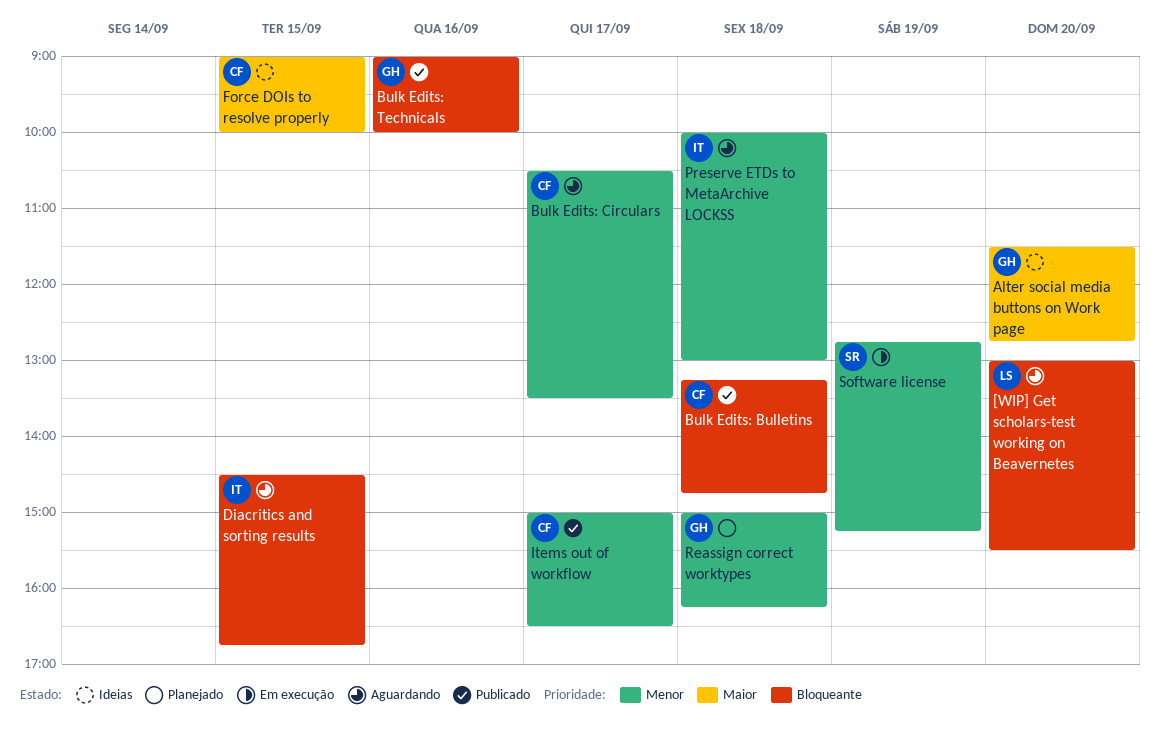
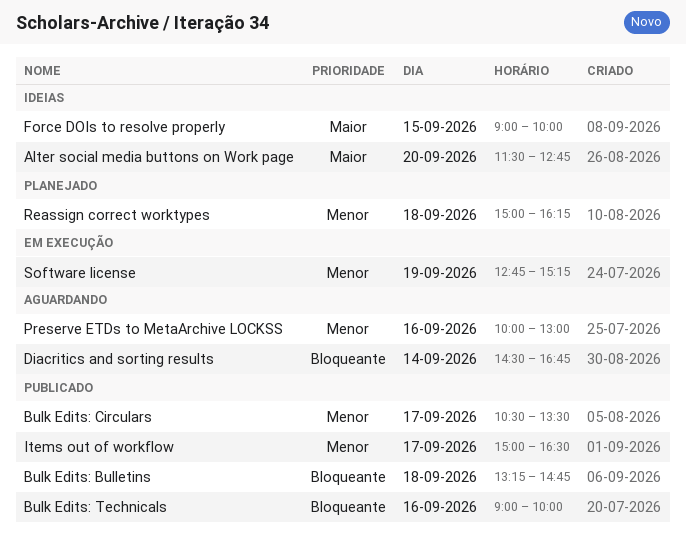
[WIP] Get scholars-test working on Beavernetes: present -> none
Bulk Edits: Circulars, status: Aguardando -> Publicado
Diacritics and sorting results, day: Sep 15 -> Sep 14
Preserve ETDs to MetaArchive LOCKSS, day: Sep 18 -> Sep 16

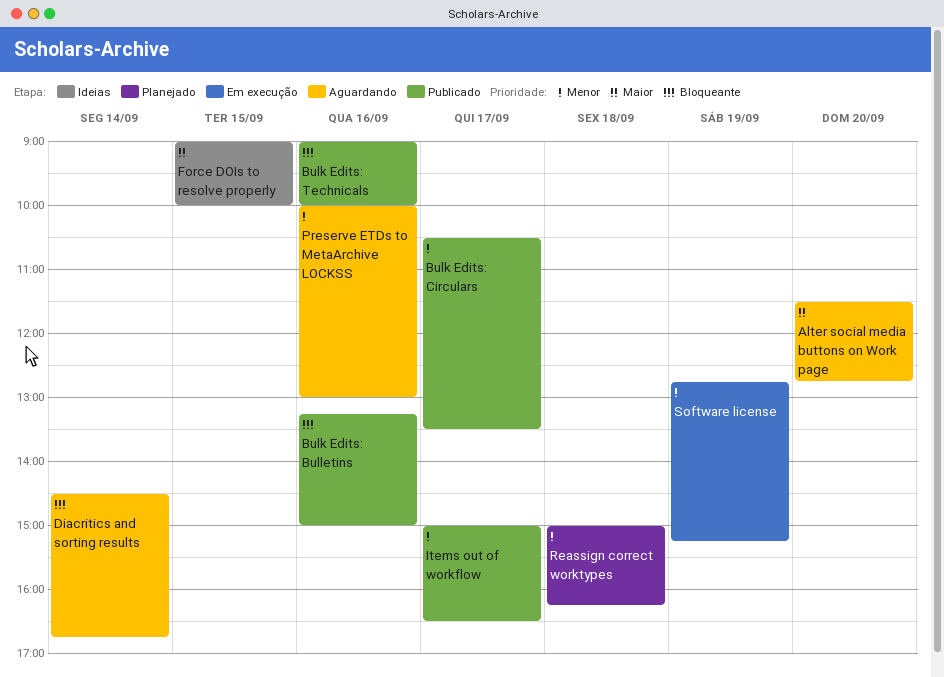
Alter social media buttons on Work page, status: Ideias -> Aguardando
Bulk Edits: Bulletins, day: Sep 18 -> Sep 16
Bulk Edits: Bulletins, ends: 14:45 -> 15:00

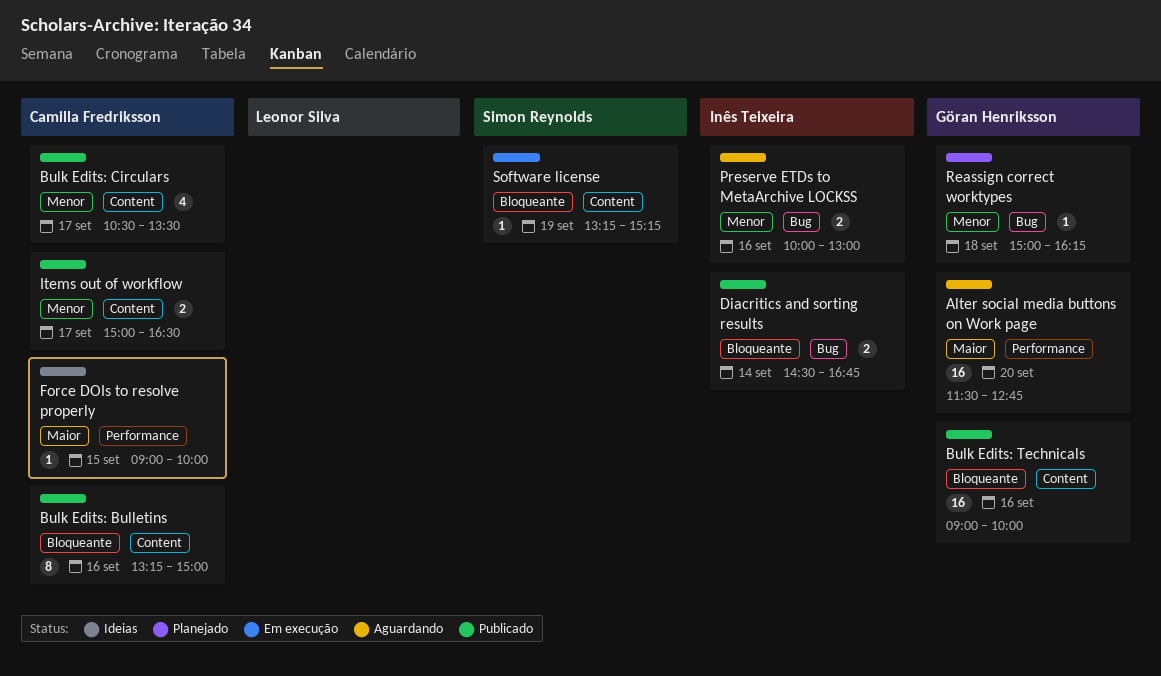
Diacritics and sorting results, status: Aguardando -> Publicado
Software license, priority: Menor -> Bloqueante
Software license, begins: 12:45 -> 13:15

